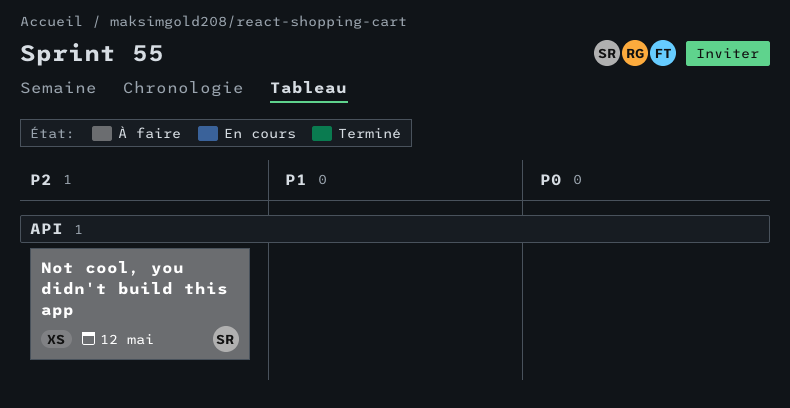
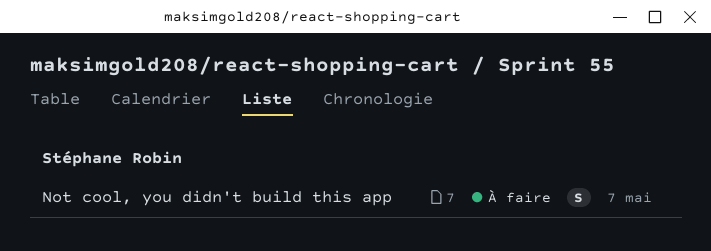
Not cool, you didn't build this app, estimate: XS -> S
Not cool, you didn't build this app, due: May 12 -> May 7

